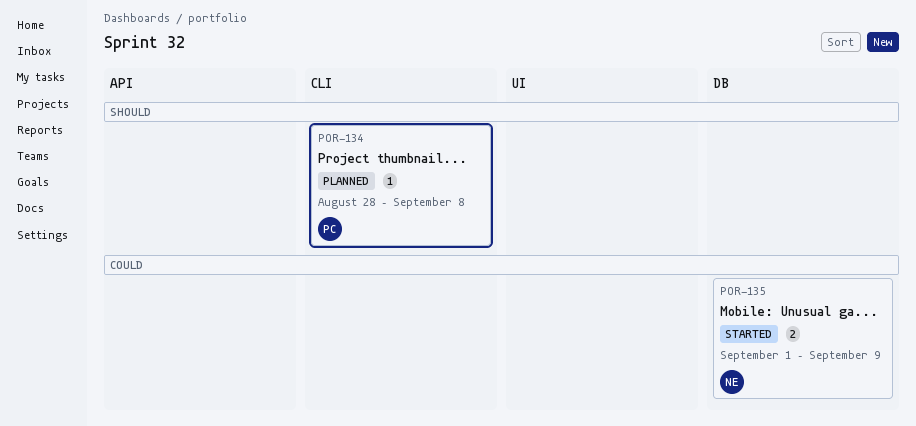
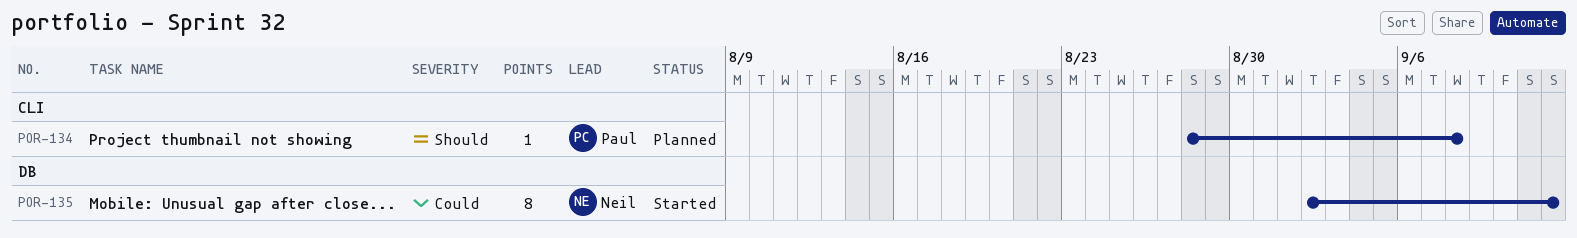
POR-135, estimate: 2 -> 8
POR-135, start: Sep 1 -> Sep 2
POR-135, due: Sep 9 -> Sep 12

